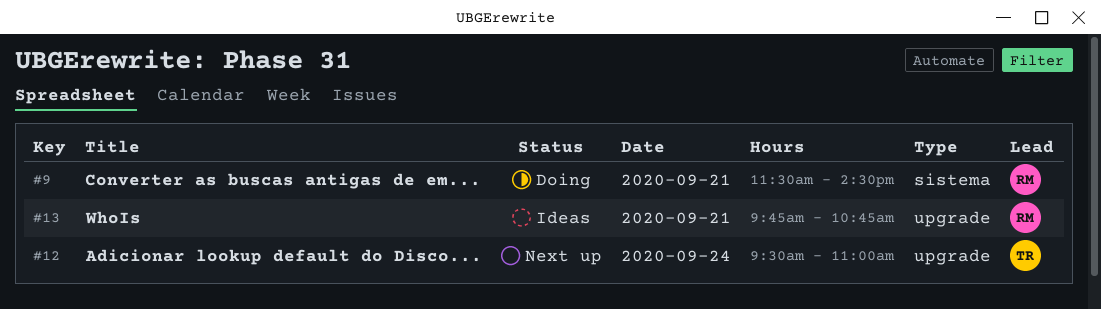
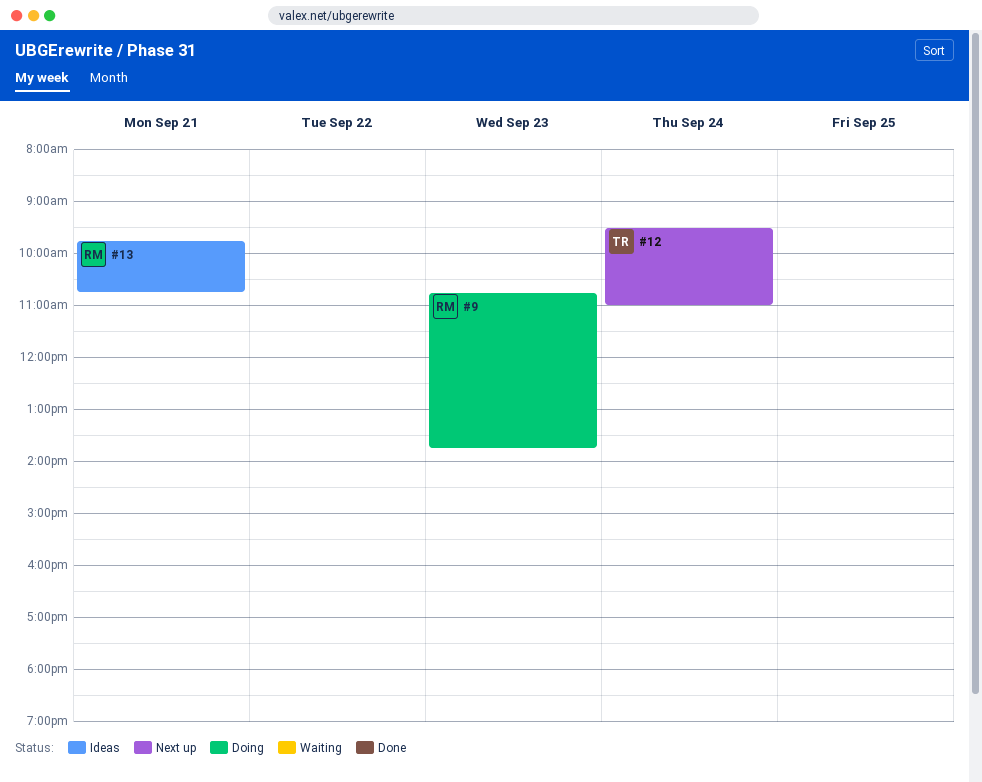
#9, day: Sep 21 -> Sep 23
#9, begins: 11:30 -> 10:45
#9, ends: 14:30 -> 13:45

